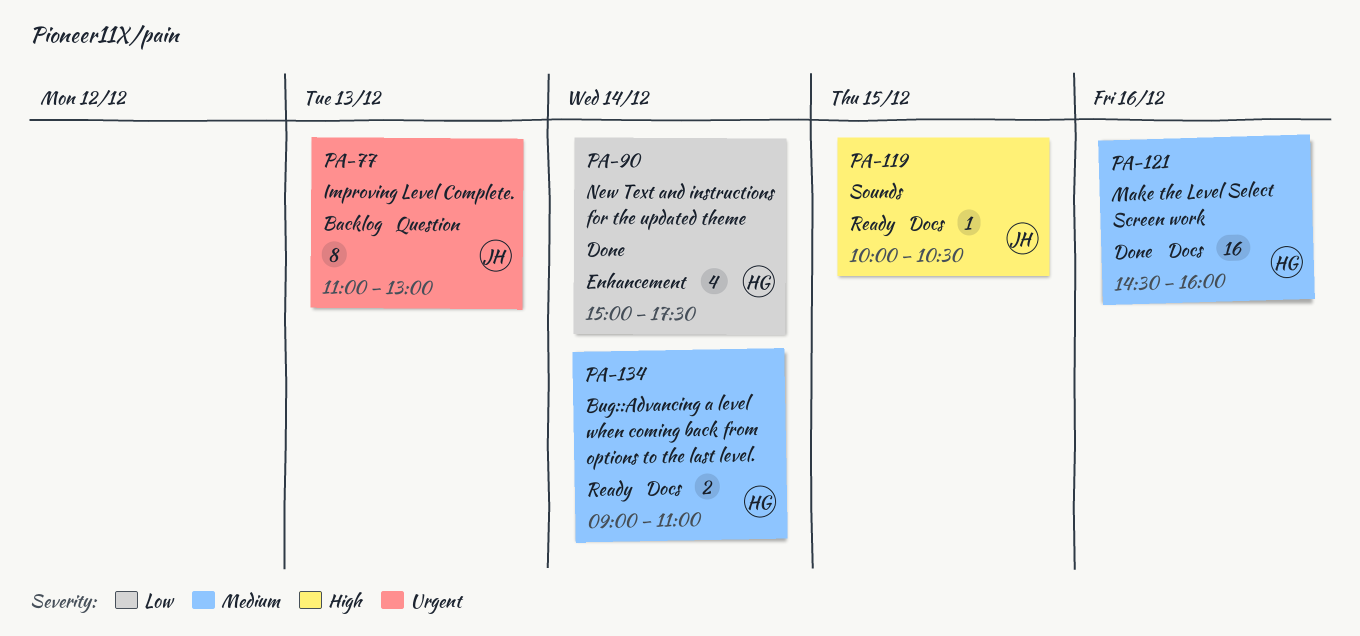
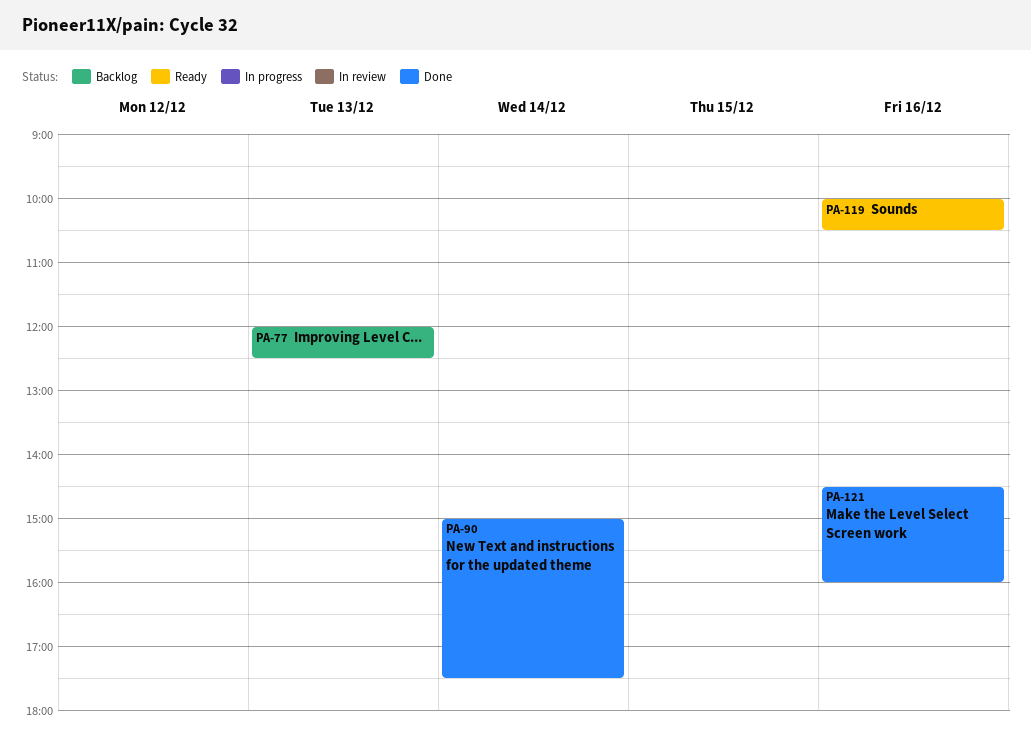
PA-77, begins: 11:00 -> 12:00
PA-77, ends: 13:00 -> 12:30
PA-119, day: Dec 15 -> Dec 16
PA-134: present -> none

